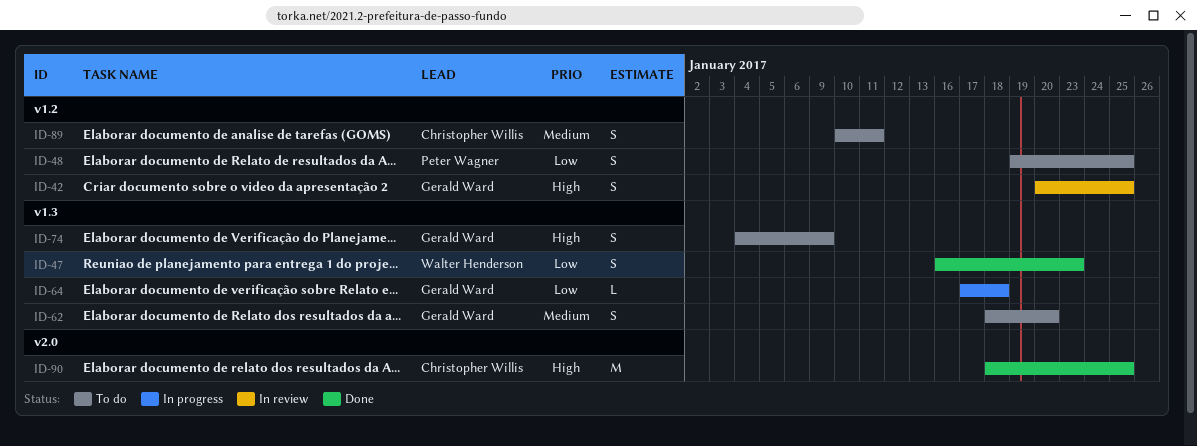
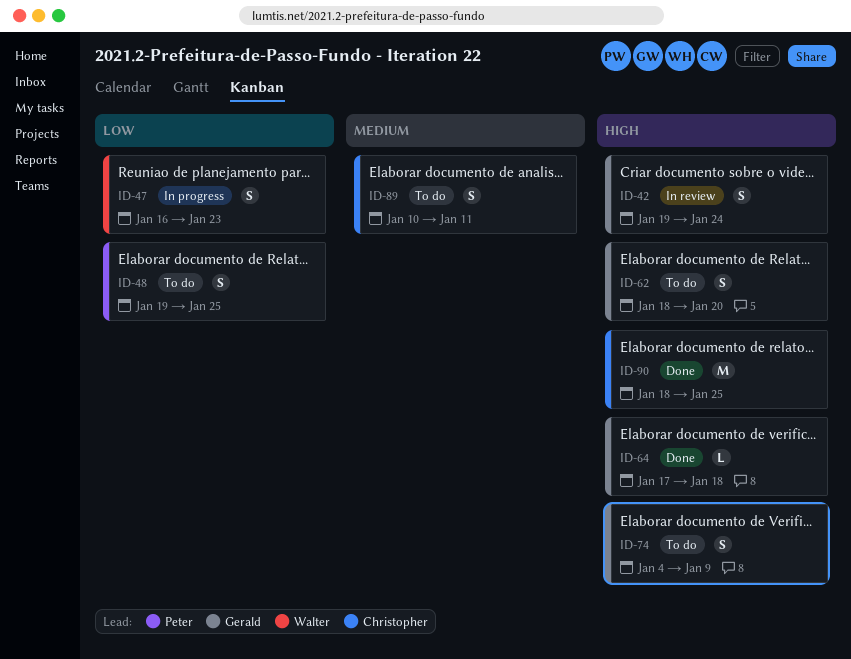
ID-42, start: Jan 20 -> Jan 19
ID-42, due: Jan 25 -> Jan 24
ID-47, status: Done -> In progress
ID-62, priority: Medium -> High
ID-64, status: In progress -> Done
ID-64, priority: Low -> High

